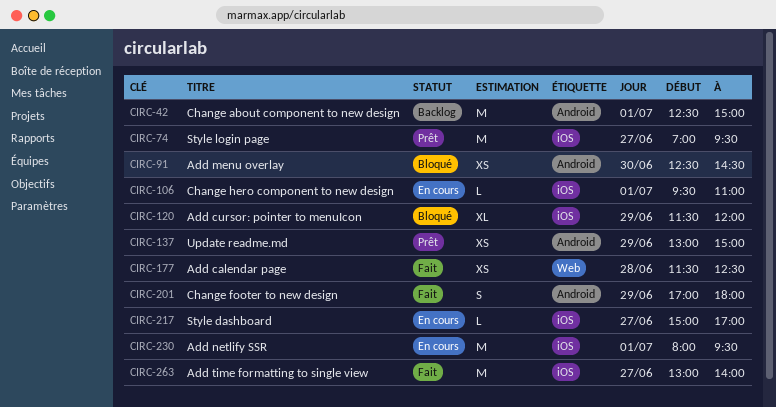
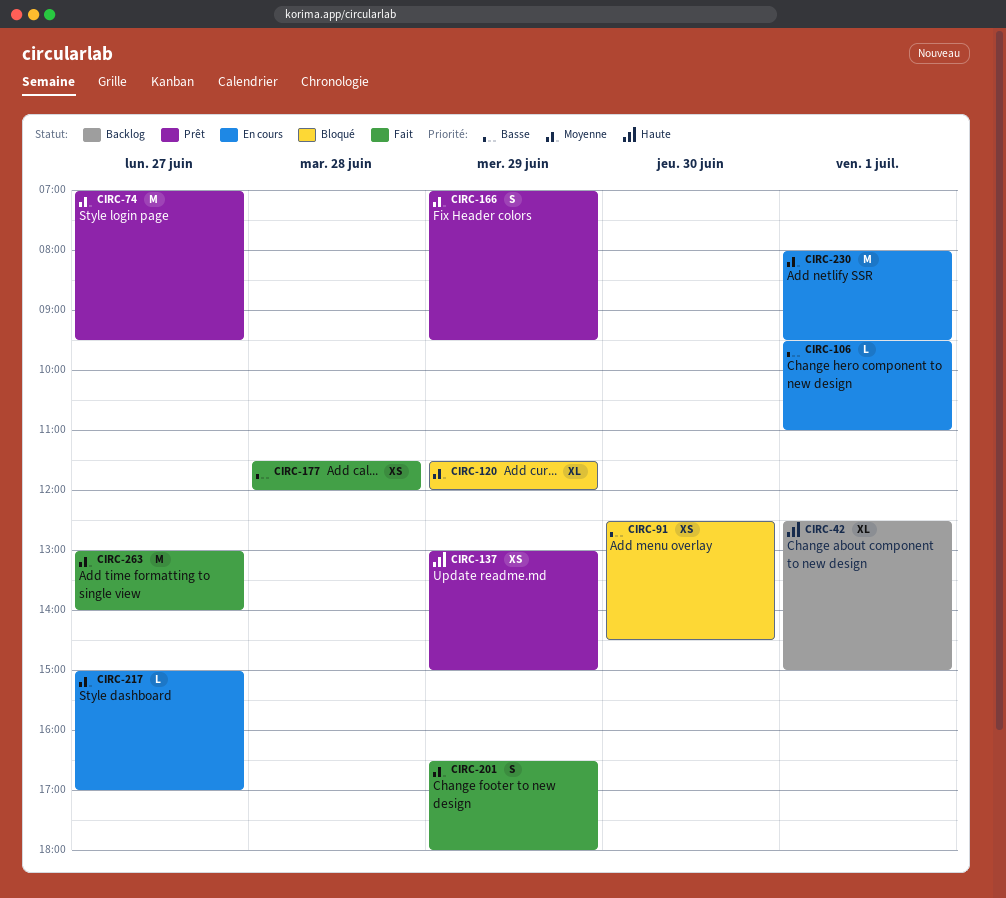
CIRC-42, estimate: M -> XL
CIRC-166: none -> present
CIRC-177, ends: 12:30 -> 12:00
CIRC-201, begins: 17:00 -> 16:30

